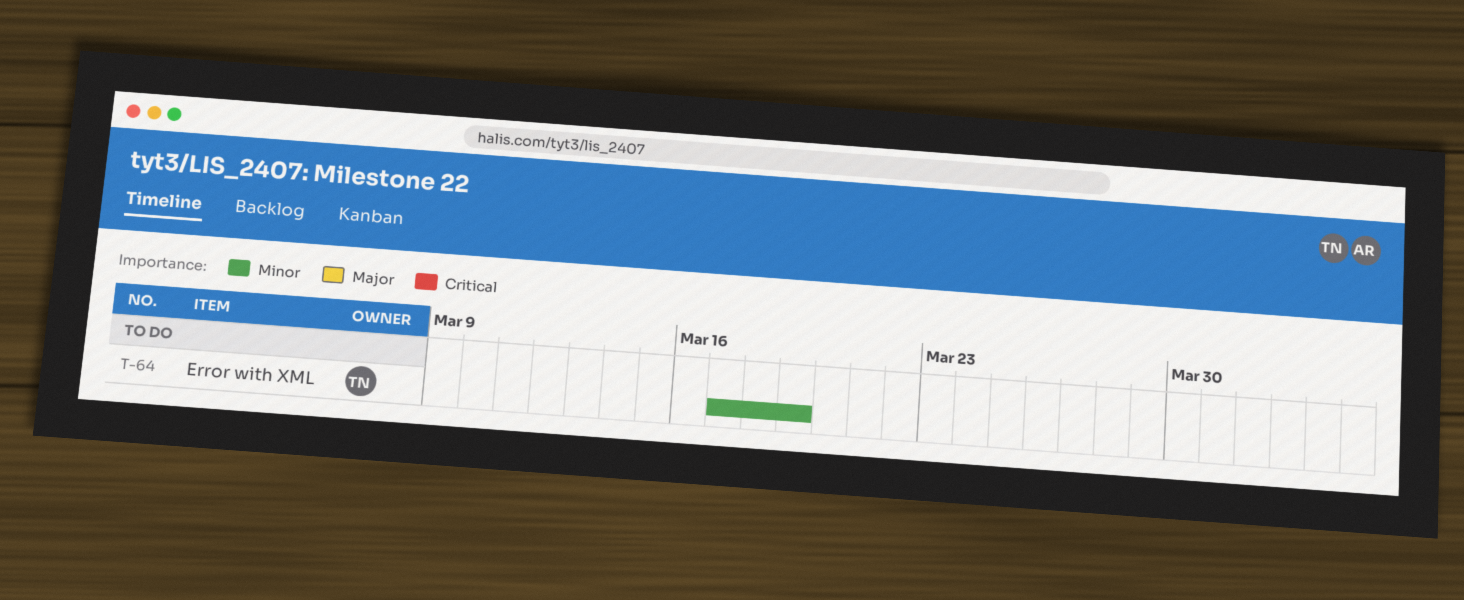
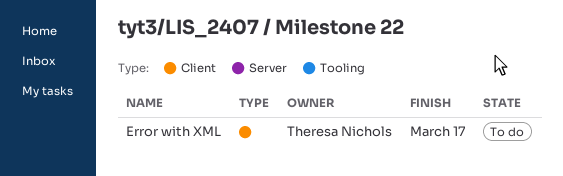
Error with XML, due: Mar 19 -> Mar 17

